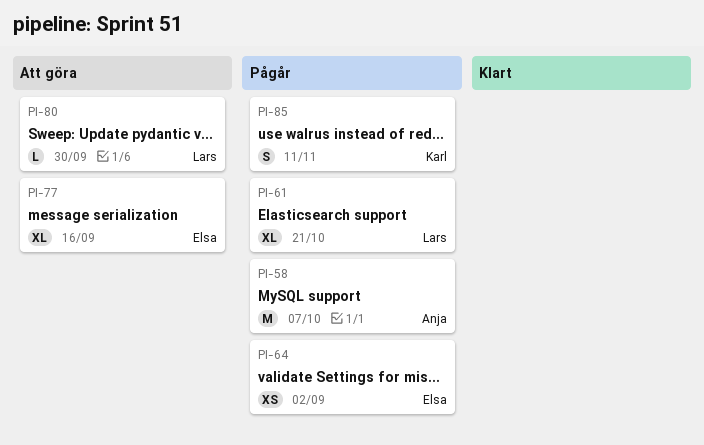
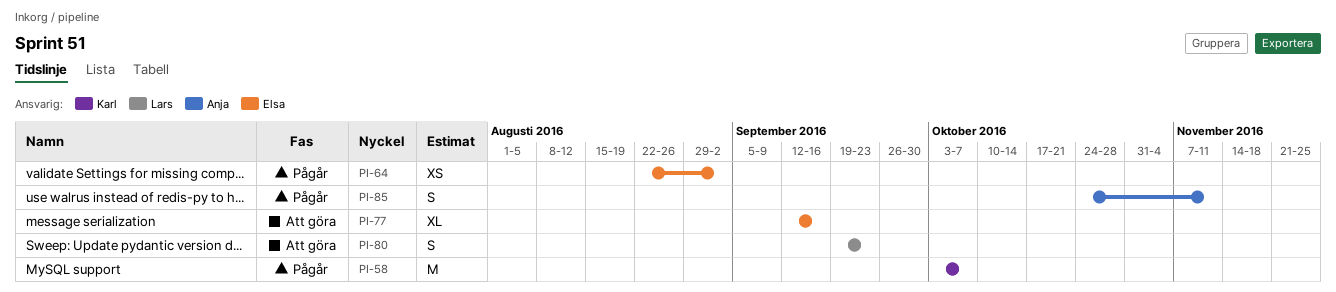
PI-58, owner: Anja -> Karl
PI-61: present -> none
PI-80, estimate: L -> S
PI-80, due: Sep 30 -> Sep 23
PI-85, owner: Karl -> Anja

